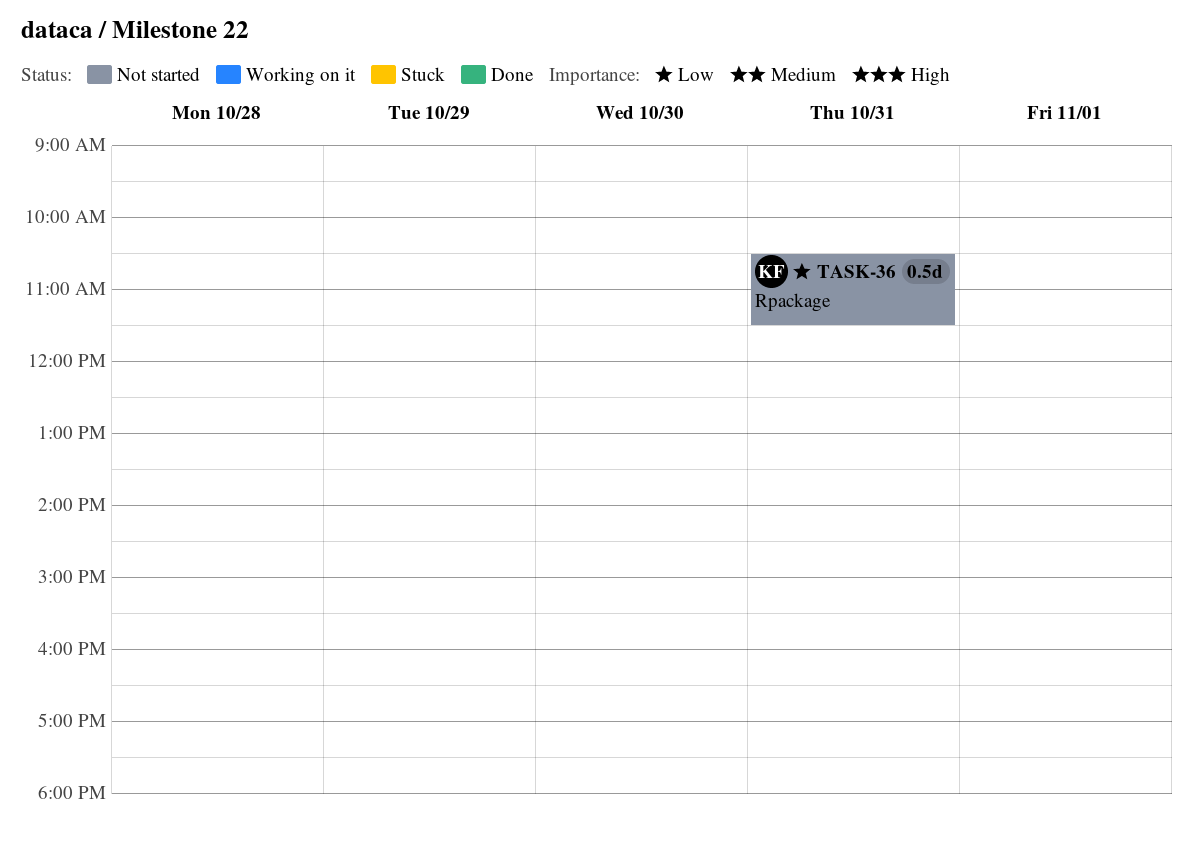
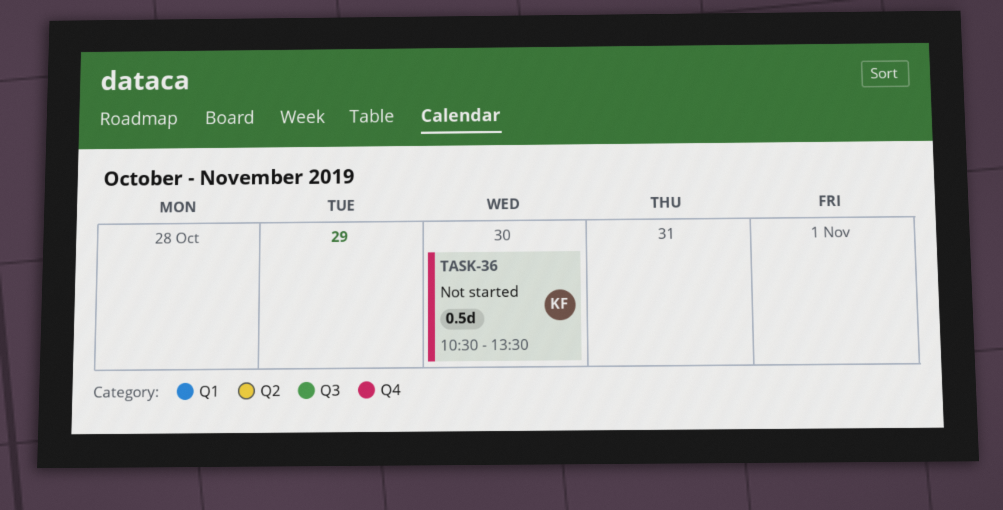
TASK-36, day: Oct 31 -> Oct 30
TASK-36, ends: 11:30 -> 13:30

